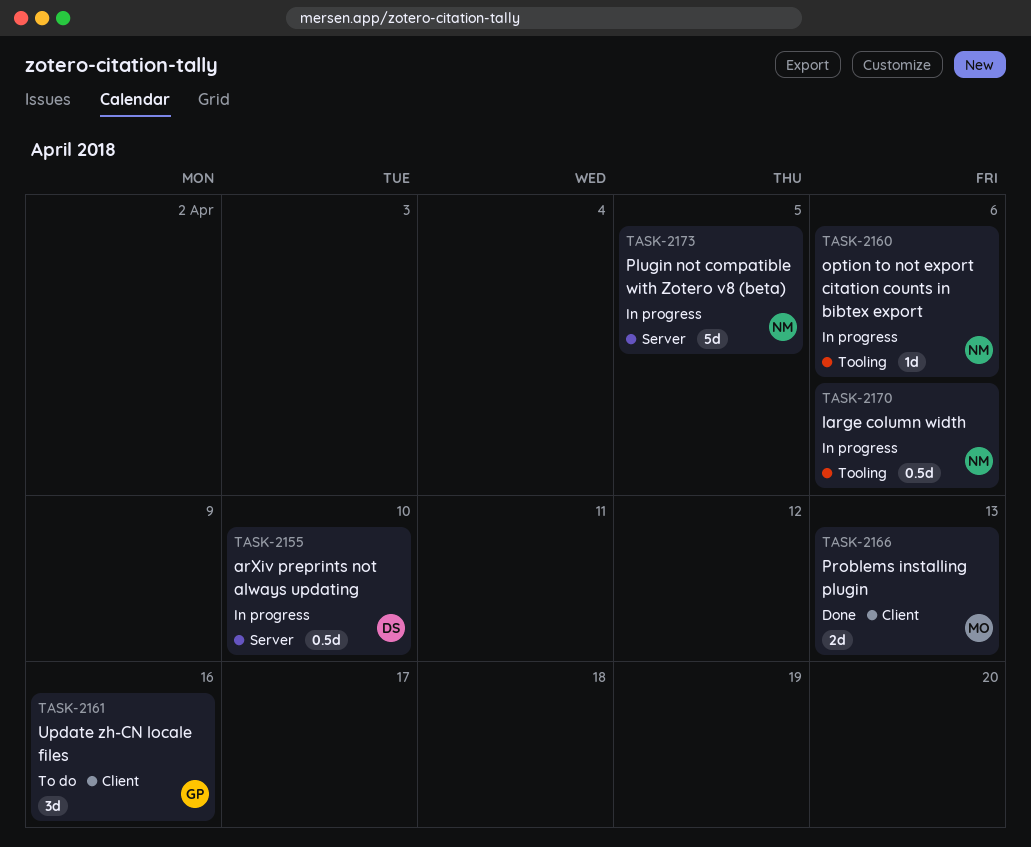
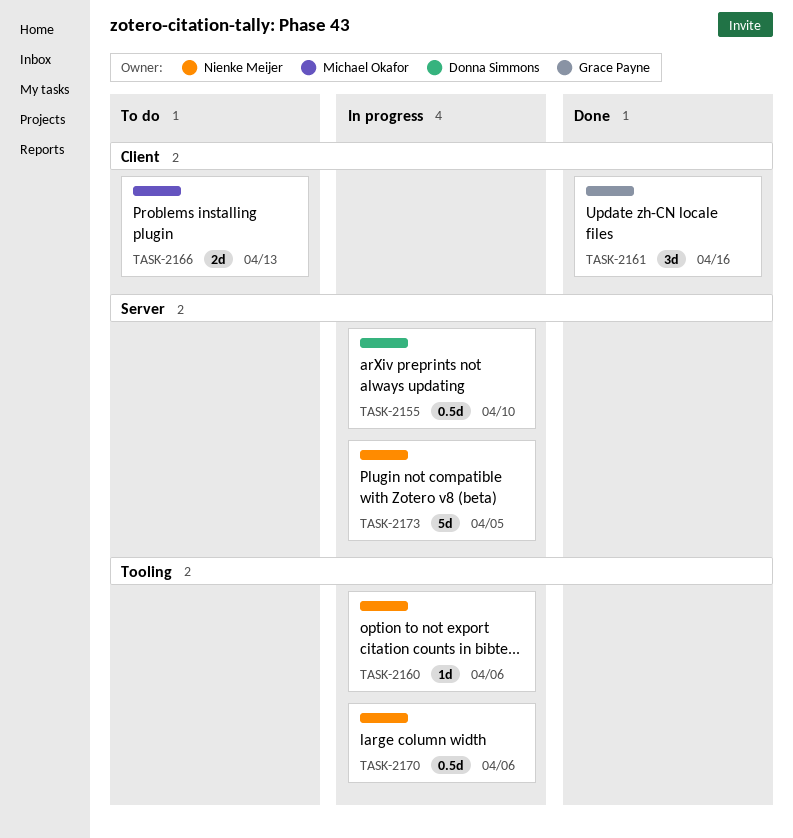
TASK-2161, status: To do -> Done
TASK-2166, status: Done -> To do

